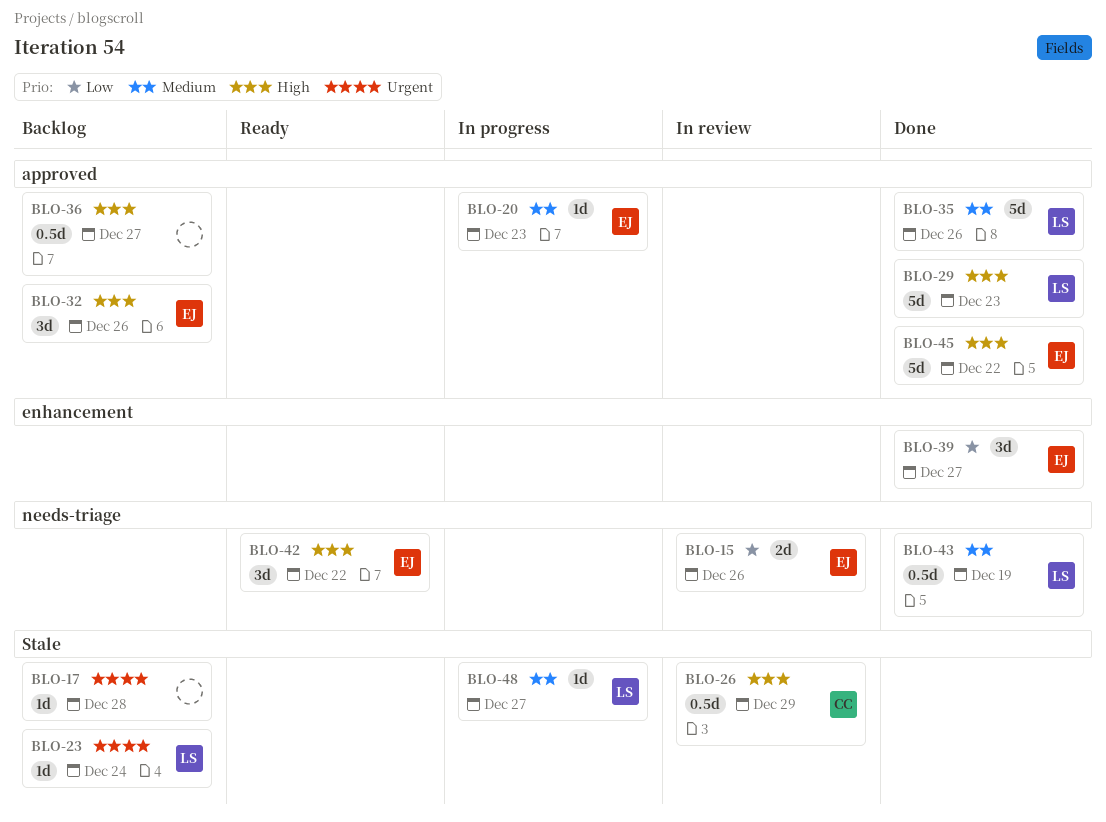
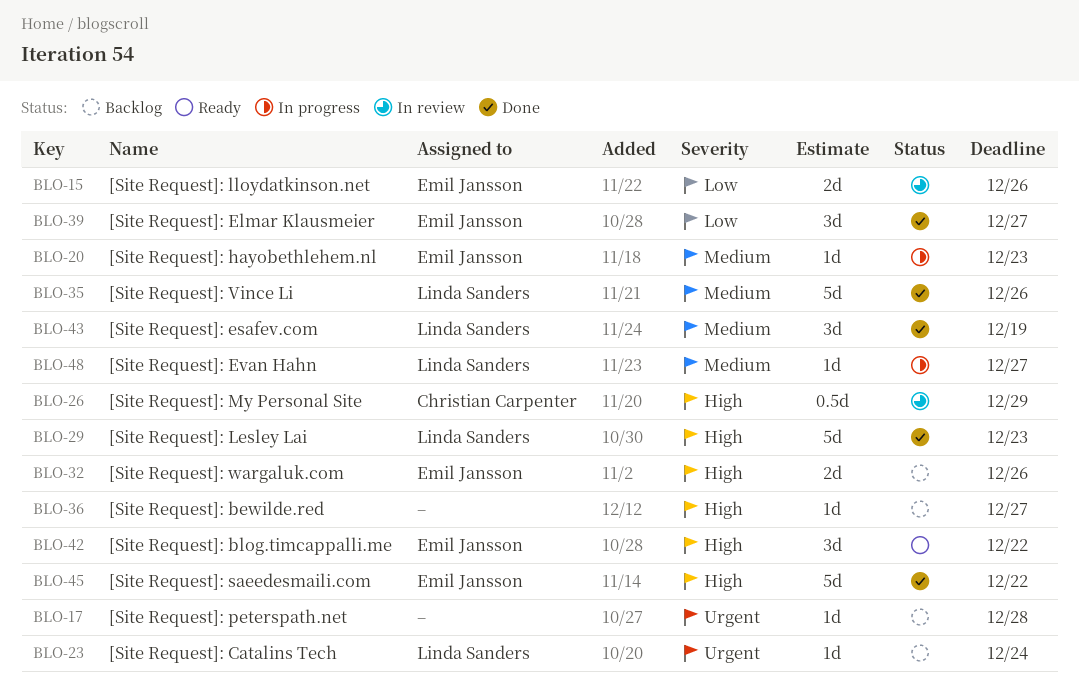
BLO-32, estimate: 3d -> 2d
BLO-36, estimate: 0.5d -> 1d
BLO-43, estimate: 0.5d -> 3d

